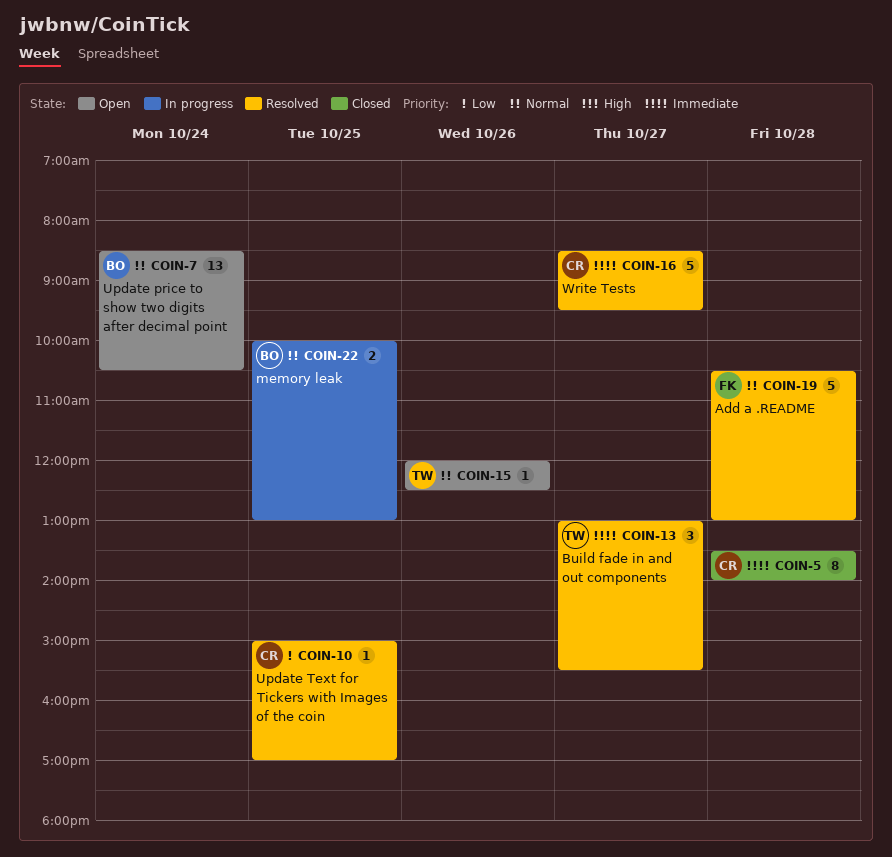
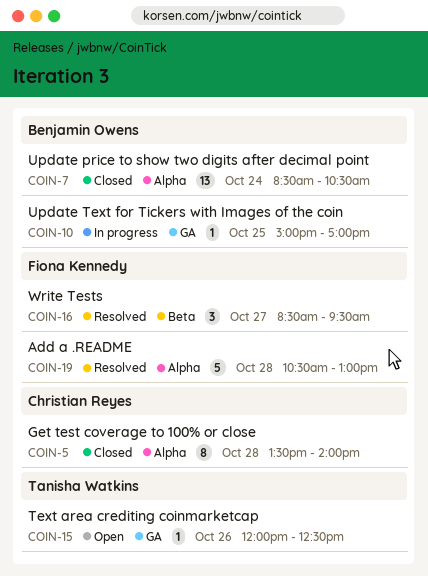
COIN-7, status: Open -> Closed
COIN-10, status: Resolved -> In progress
COIN-10, owner: Christian Reyes -> Benjamin Owens
COIN-13: present -> none
COIN-16, owner: Christian Reyes -> Fiona Kennedy
COIN-16, estimate: 5 -> 3
COIN-22: present -> none

